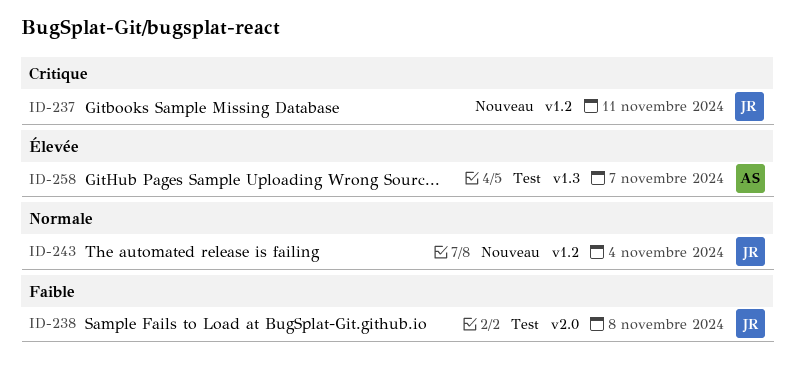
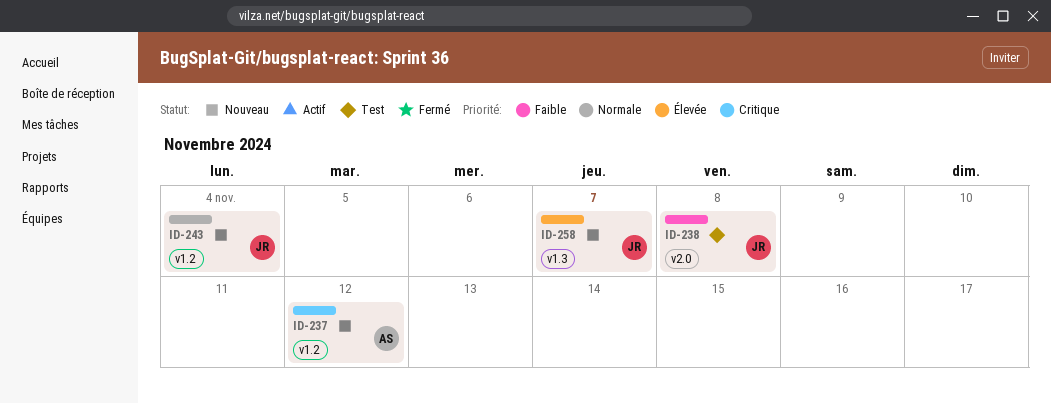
ID-237, owner: JR -> AS
ID-237, due: Nov 11 -> Nov 12
ID-258, status: Test -> Nouveau
ID-258, owner: AS -> JR

